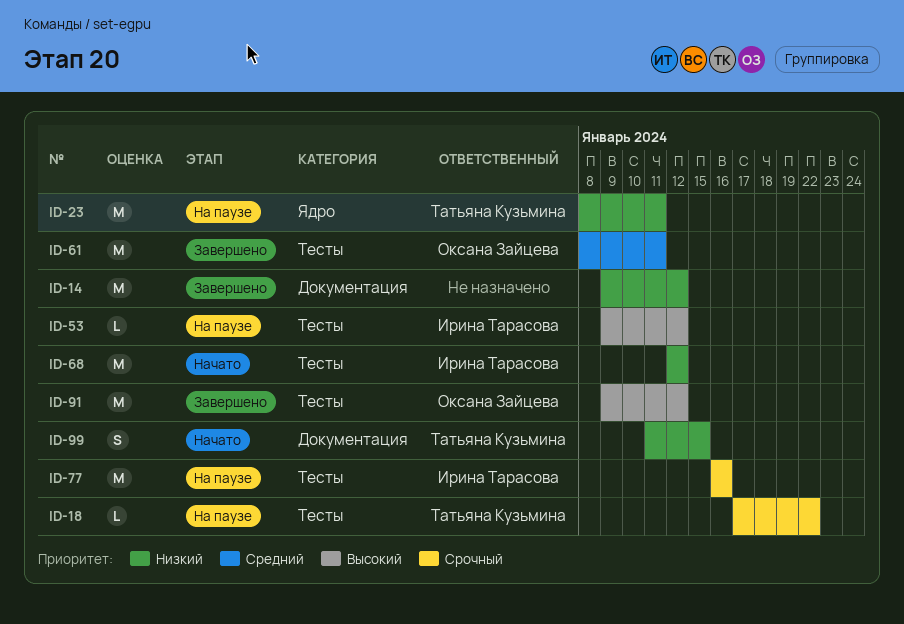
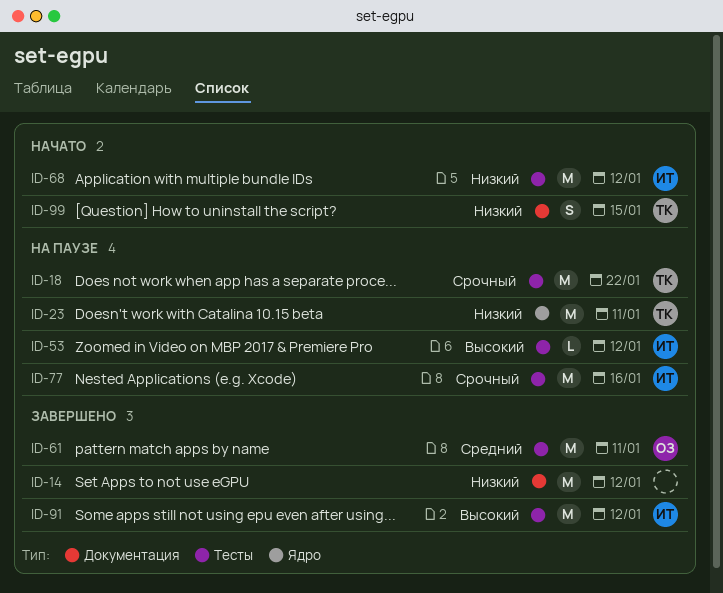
ID-18, estimate: L -> M
ID-91, owner: Оксана Зайцева -> Ирина Тарасова

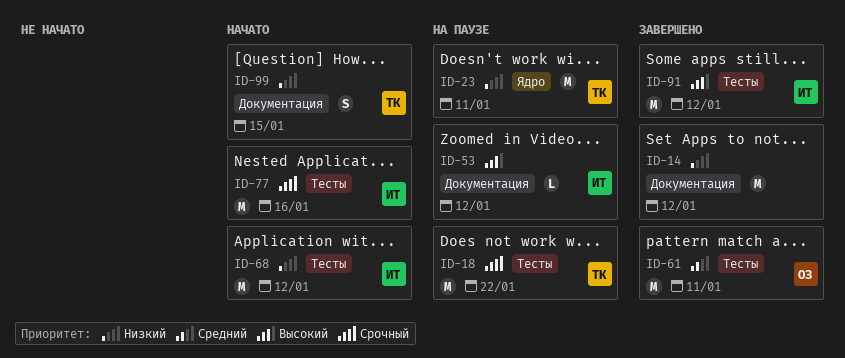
ID-53, label: Тесты -> Документация
ID-77, status: На паузе -> Начато

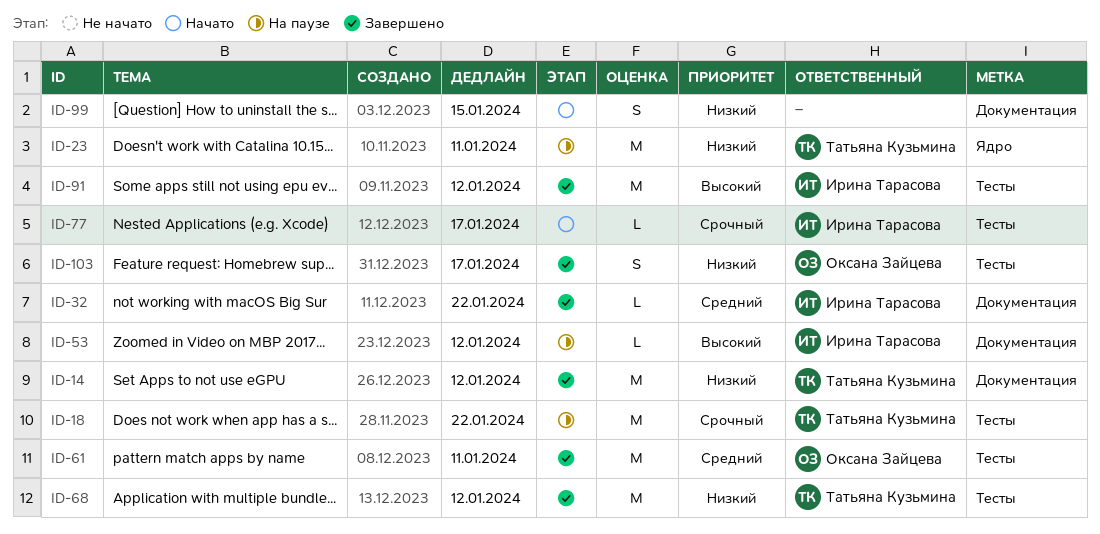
ID-14, owner: none -> Татьяна Кузьмина
ID-32: none -> present
ID-68, status: Начато -> Завершено
ID-68, owner: Ирина Тарасова -> Татьяна Кузьмина
ID-77, estimate: M -> L
ID-77, due: Jan 16 -> Jan 17
ID-99, owner: Татьяна Кузьмина -> none
ID-103: none -> present

